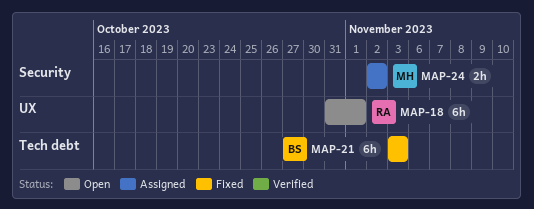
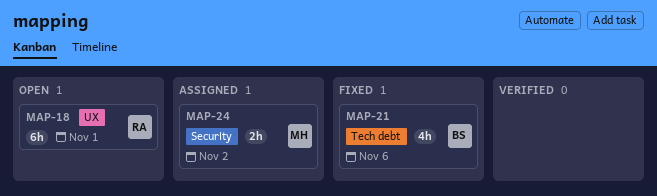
MAP-21, estimate: 6h -> 4h
MAP-21, due: Nov 3 -> Nov 6

